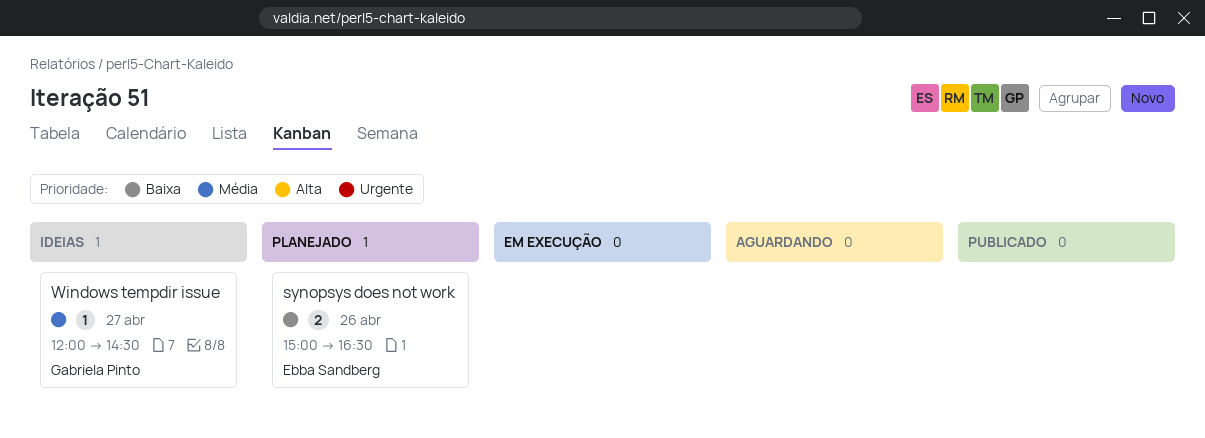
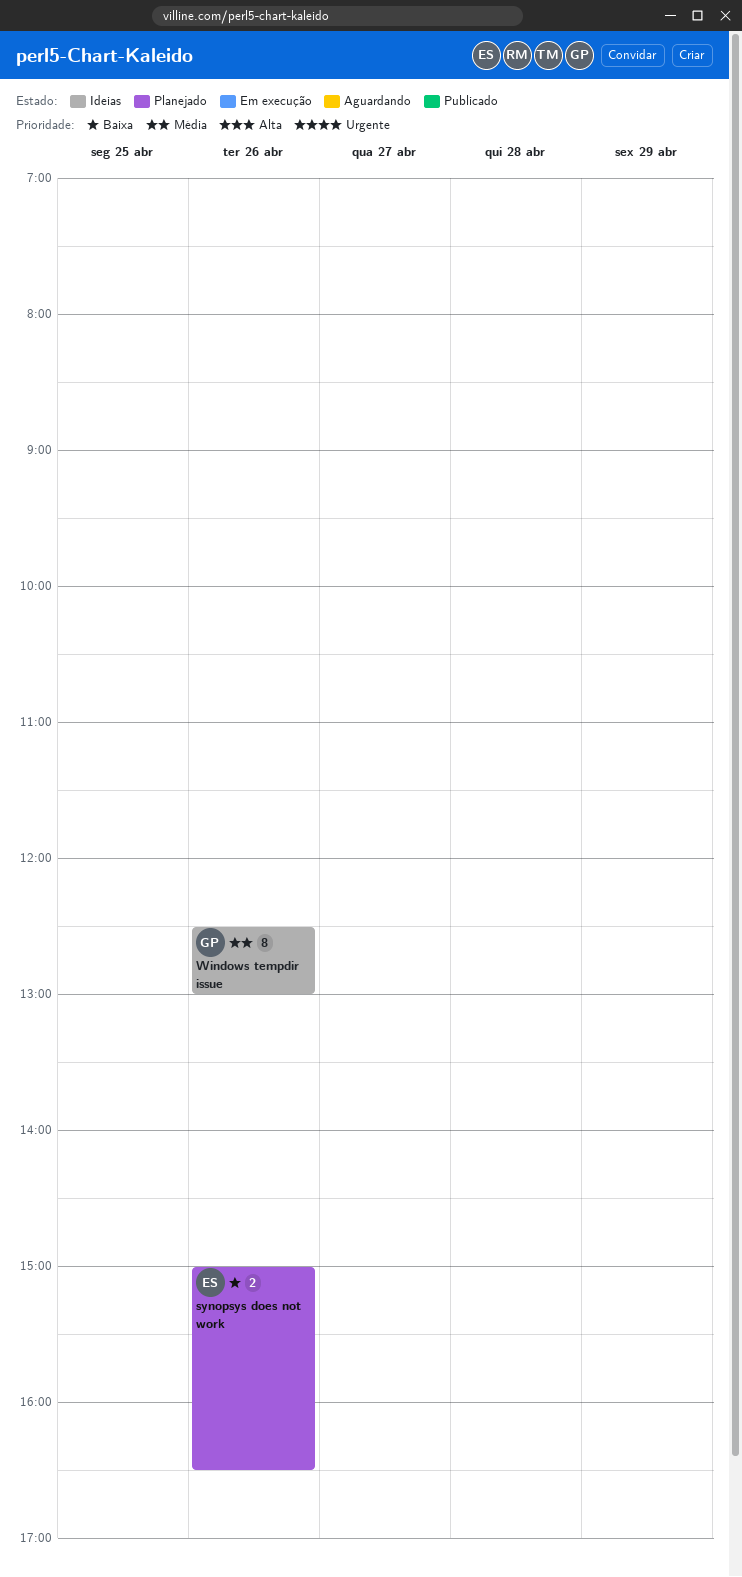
Windows tempdir issue, estimate: 1 -> 8
Windows tempdir issue, day: Apr 27 -> Apr 26
Windows tempdir issue, begins: 12:00 -> 12:30
Windows tempdir issue, ends: 14:30 -> 13:00

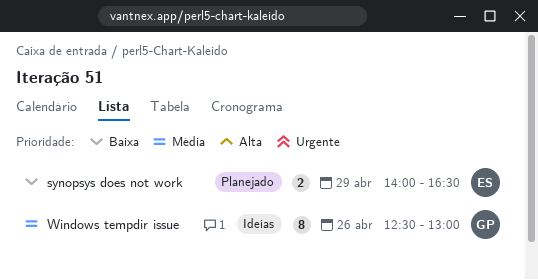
synopsys does not work, day: Apr 26 -> Apr 29
synopsys does not work, begins: 15:00 -> 14:00

